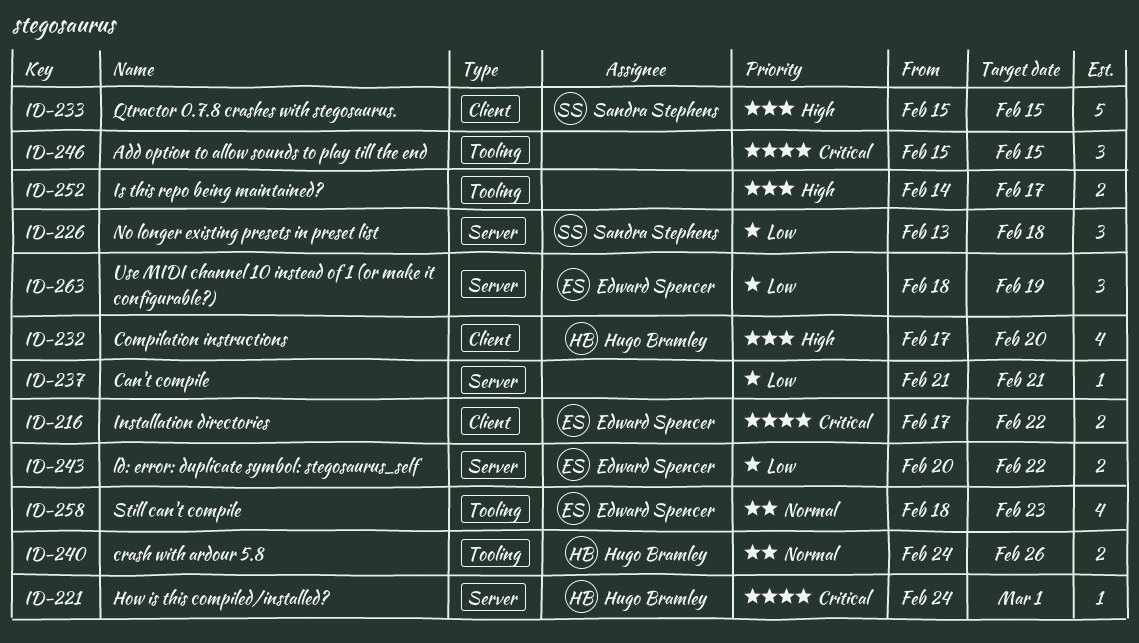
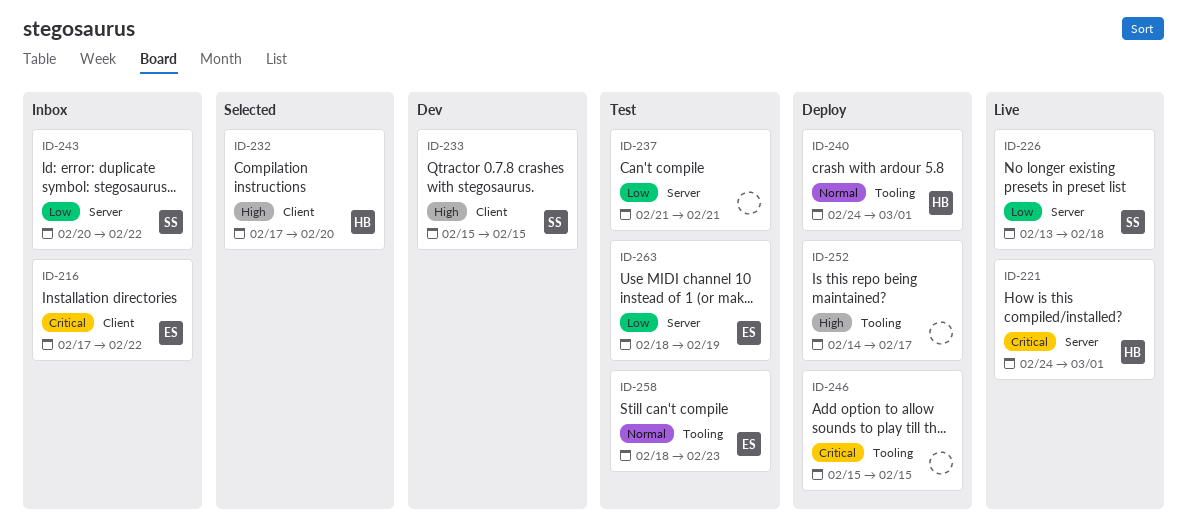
ID-240, due: Feb 26 -> Mar 1
ID-243, owner: Edward Spencer -> Sandra Stephens

